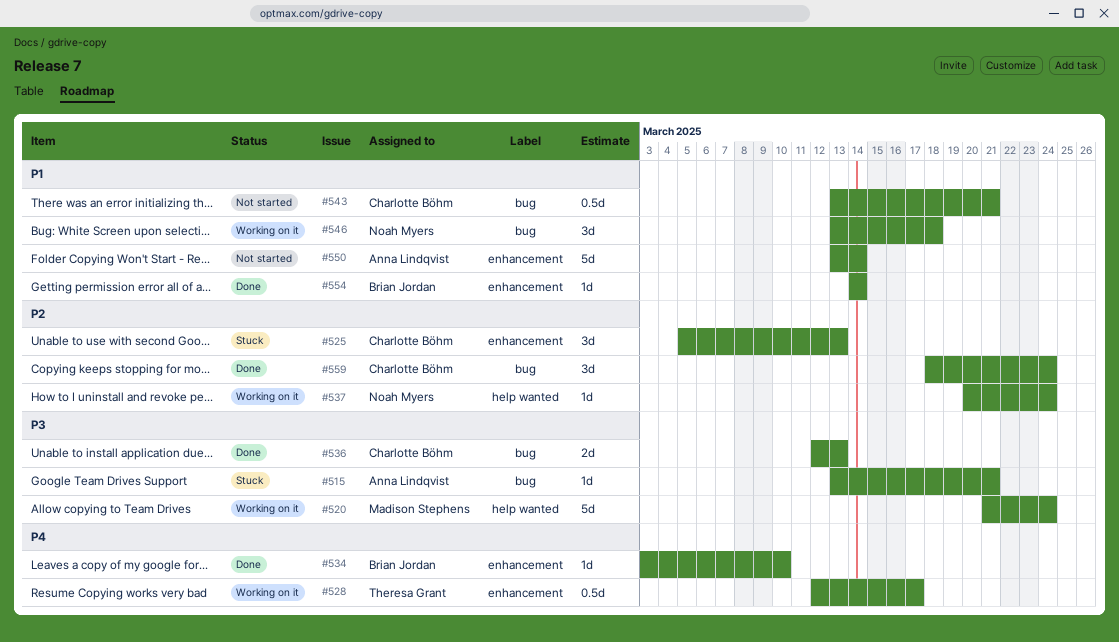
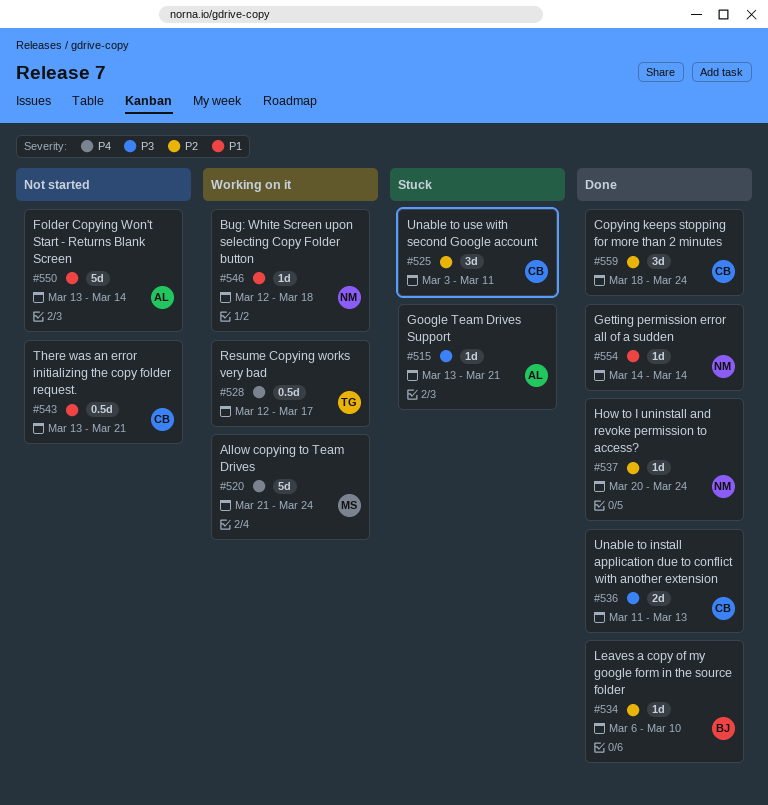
#520, priority: P3 -> P4
#525, start: Mar 5 -> Mar 3
#525, due: Mar 13 -> Mar 11
#534, priority: P4 -> P2
#534, start: Mar 3 -> Mar 6
#536, start: Mar 12 -> Mar 11
#537, status: Working on it -> Done
#546, estimate: 3d -> 1d
#546, start: Mar 13 -> Mar 12
#554, owner: Brian Jordan -> Noah Myers

